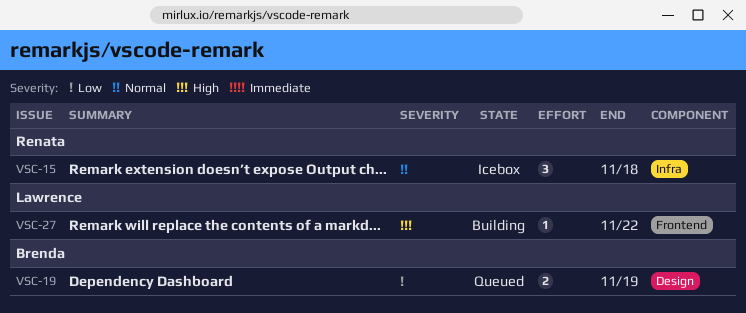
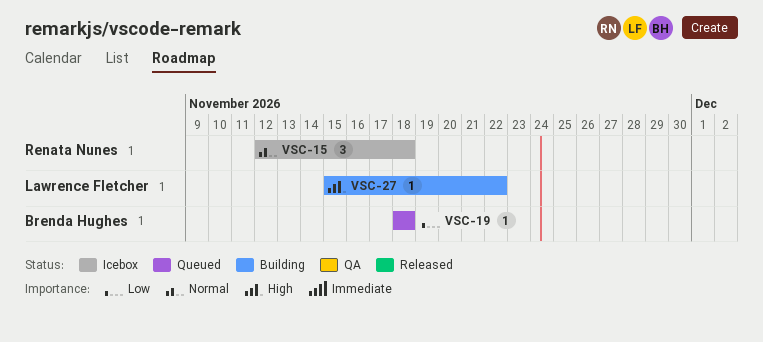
VSC-19, estimate: 2 -> 1
VSC-19, due: Nov 19 -> Nov 18

